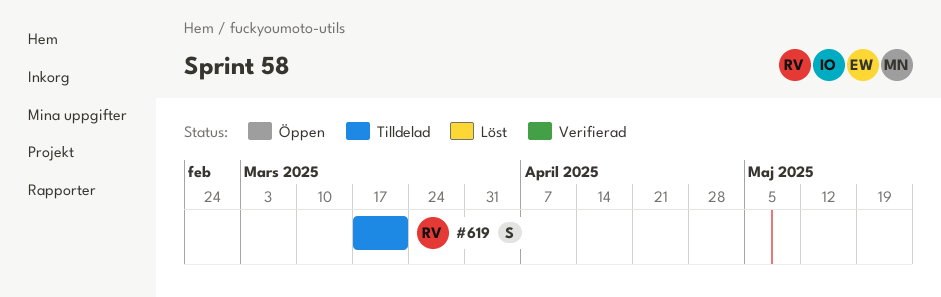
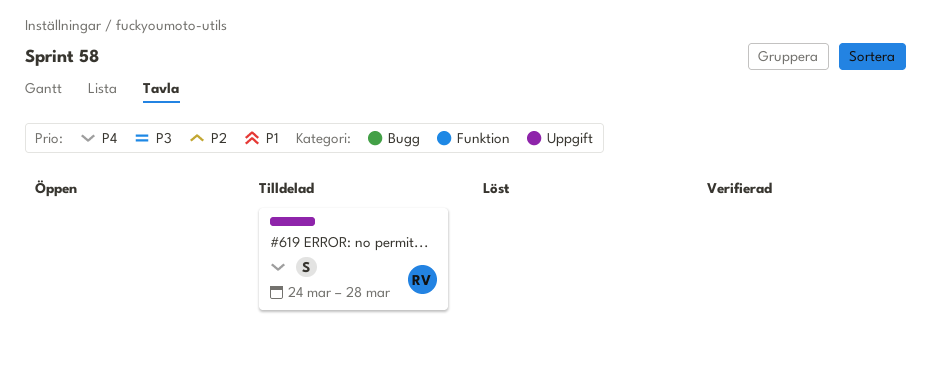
#619, start: Mar 17 -> Mar 24
#619, due: Mar 21 -> Mar 28

